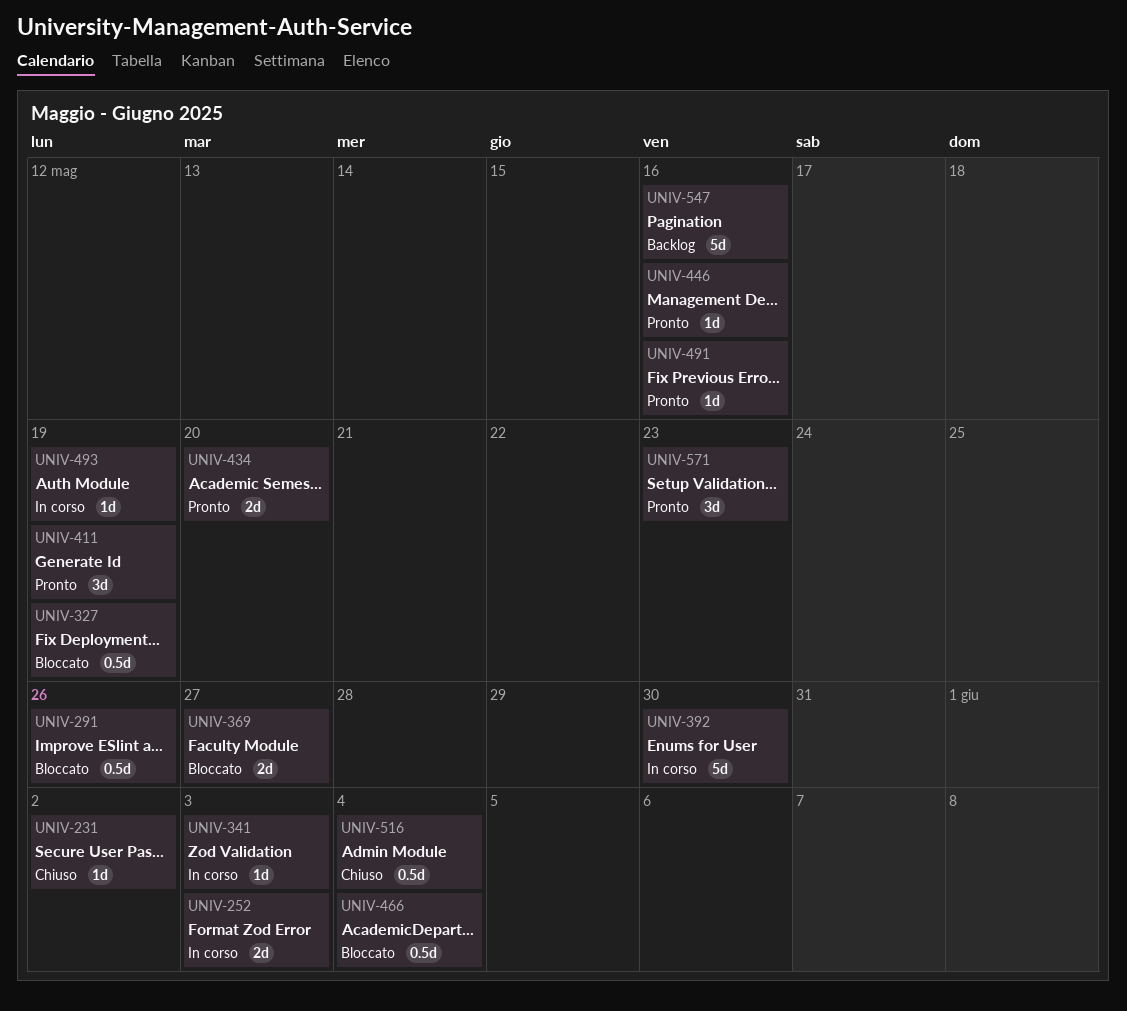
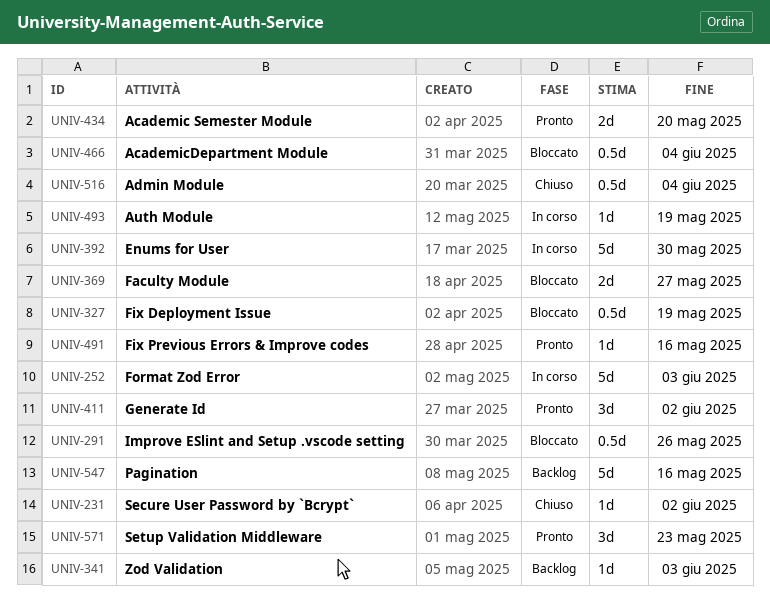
UNIV-252, estimate: 2d -> 5d
UNIV-341, status: In corso -> Backlog
UNIV-411, due: May 19 -> Jun 2
UNIV-446: present -> none

